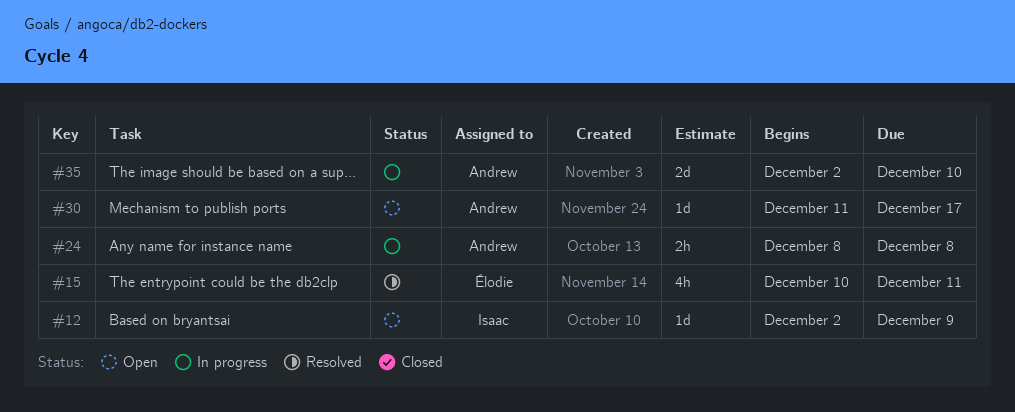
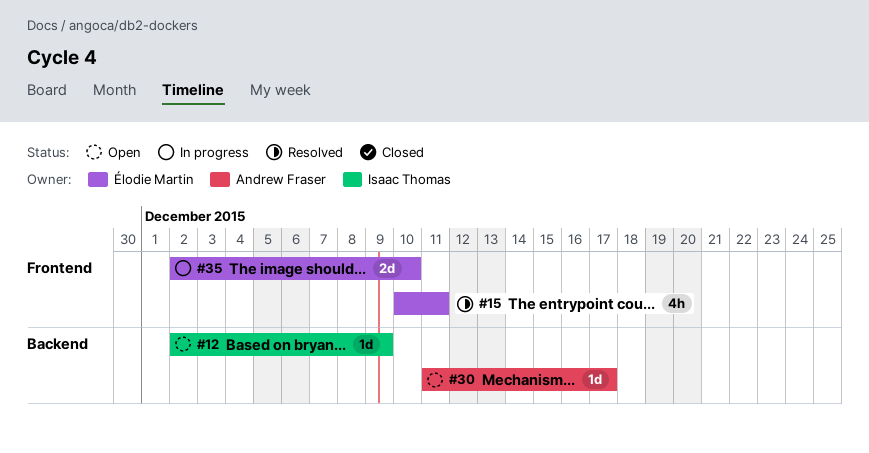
#24: present -> none
#35, owner: Andrew Fraser -> Élodie Martin

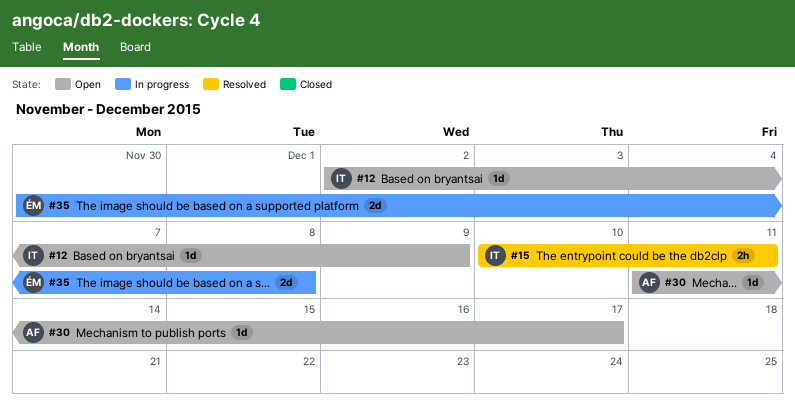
#15, owner: Élodie Martin -> Isaac Thomas
#15, estimate: 4h -> 2h
#35, start: Dec 2 -> Nov 30
#35, due: Dec 10 -> Dec 8

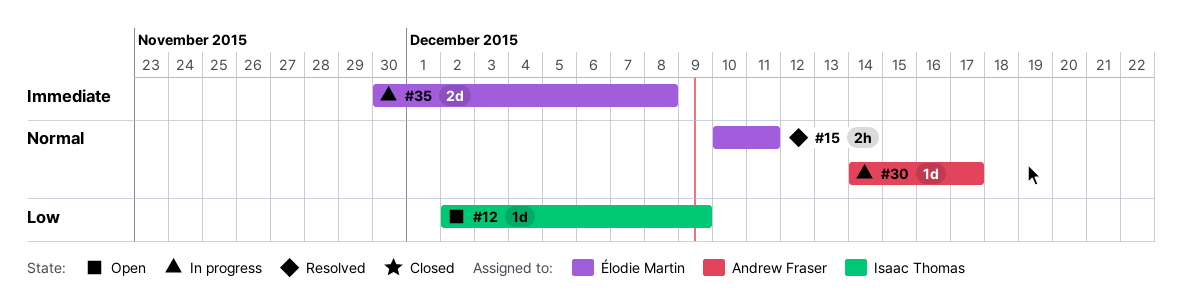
#15, owner: Isaac Thomas -> Élodie Martin
#30, status: Open -> In progress
#30, start: Dec 11 -> Dec 14

